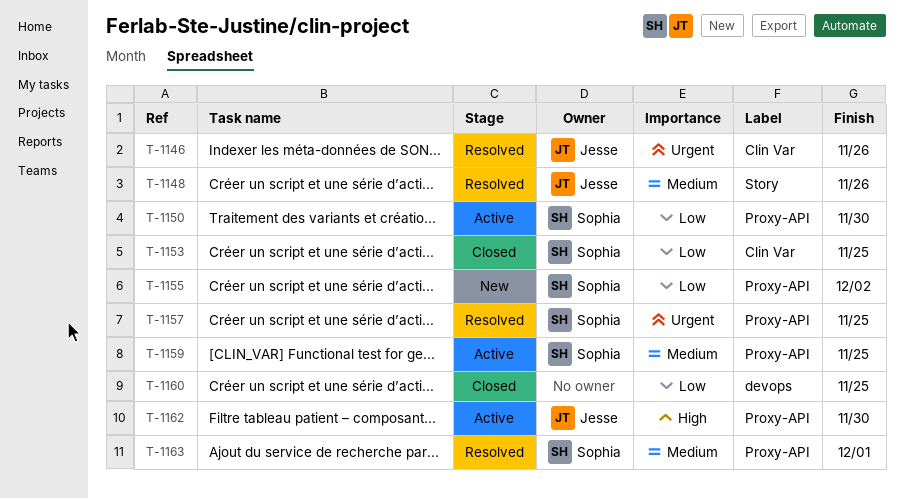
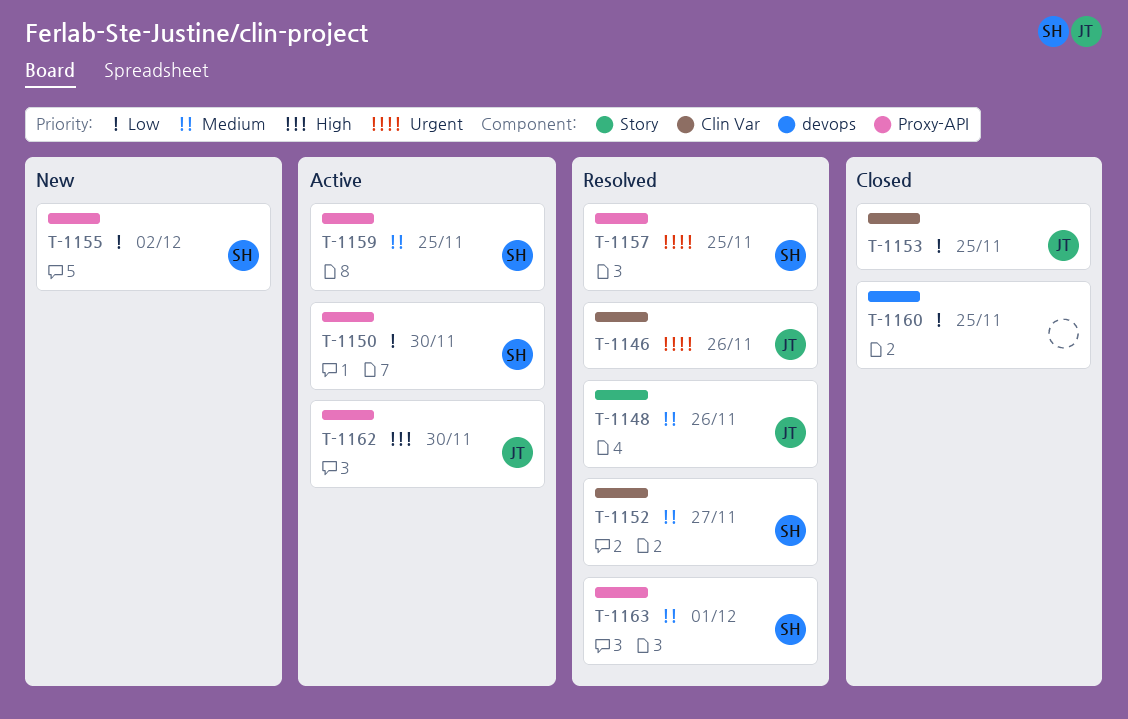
T-1152: none -> present
T-1153, owner: Sophia -> Jesse

